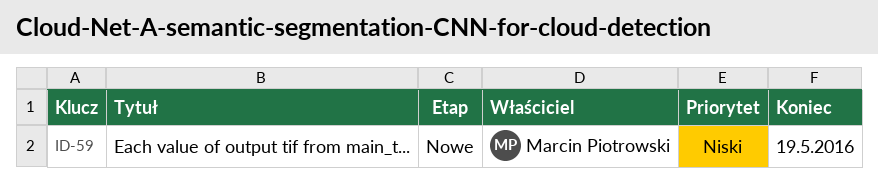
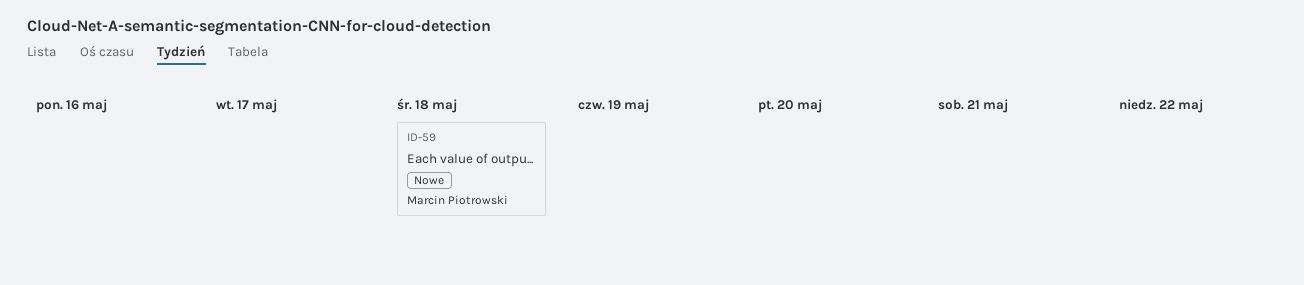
ID-59, due: May 19 -> May 18

